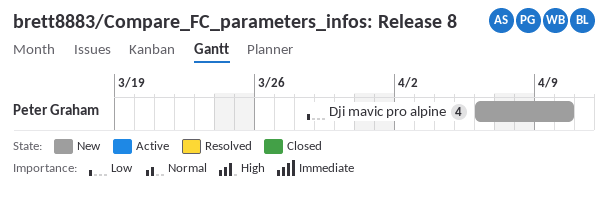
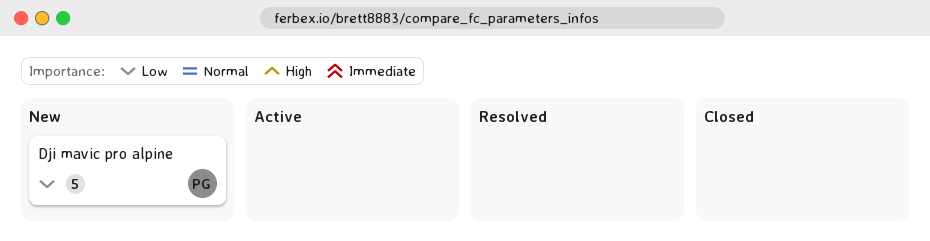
Dji mavic pro alpine, estimate: 4 -> 5

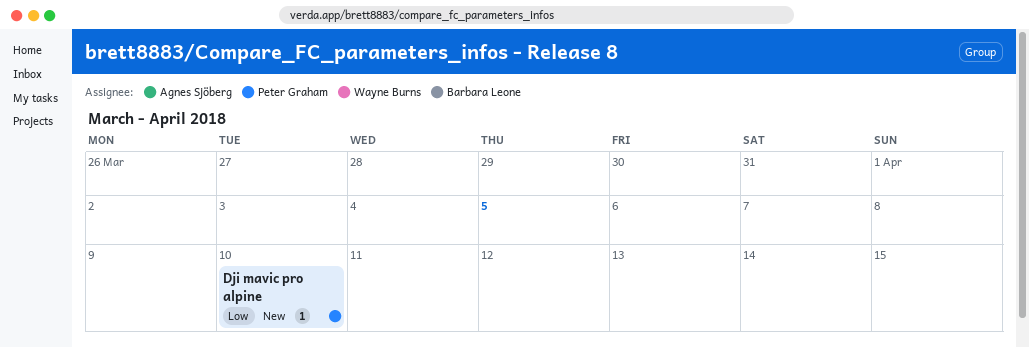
Dji mavic pro alpine, estimate: 5 -> 1

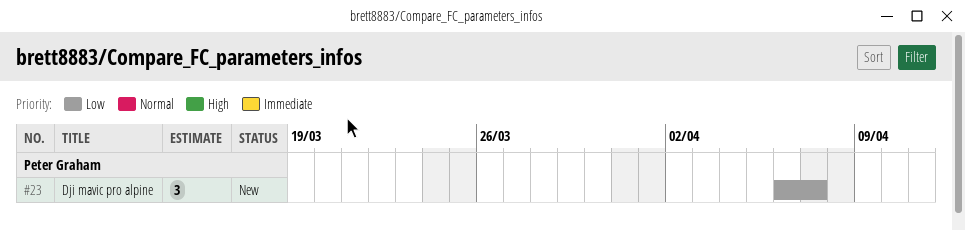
Dji mavic pro alpine, estimate: 1 -> 3
Dji mavic pro alpine, due: Apr 10 -> Apr 7

